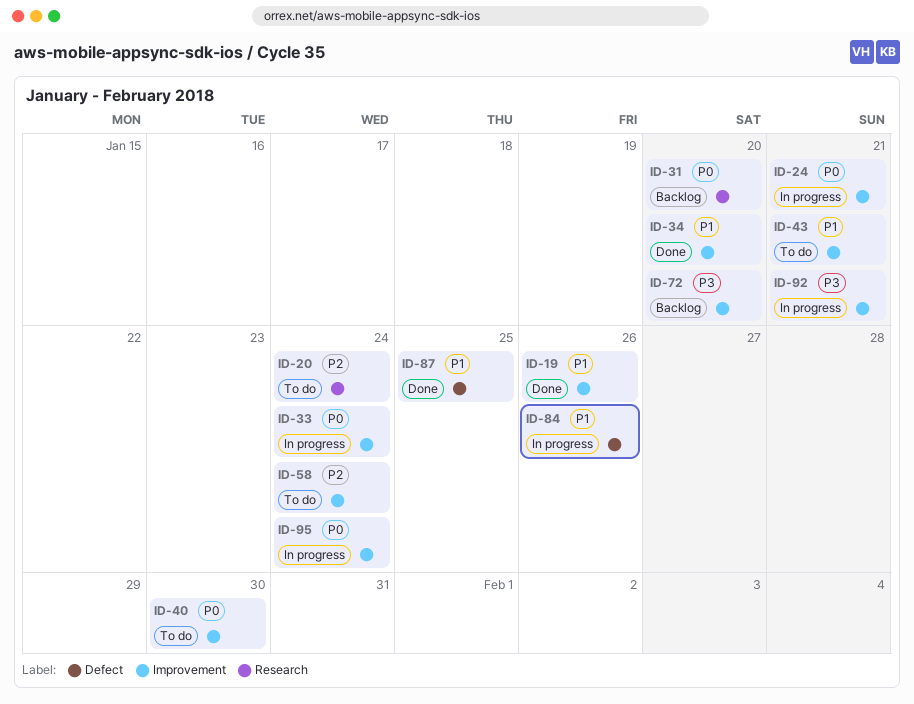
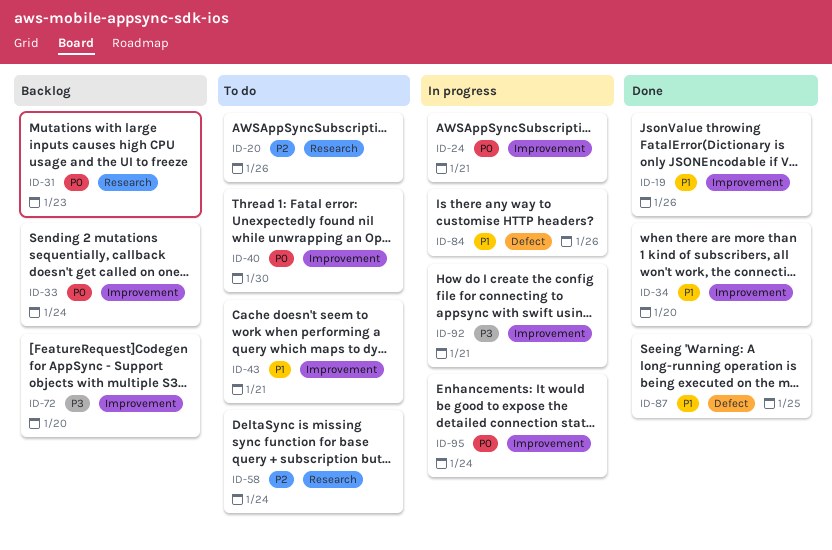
ID-20, due: Jan 24 -> Jan 26
ID-31, due: Jan 20 -> Jan 23
ID-33, status: In progress -> Backlog
ID-58, label: Improvement -> Research

